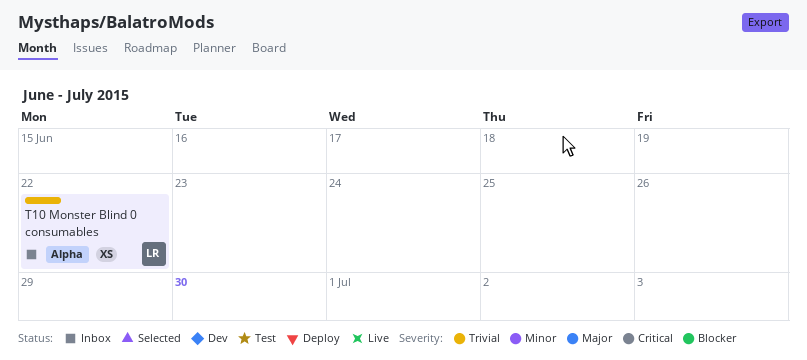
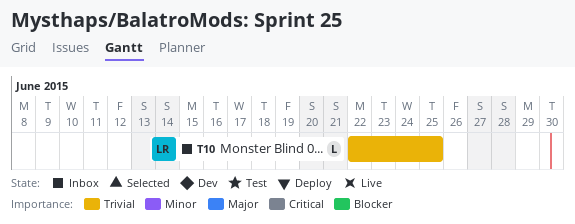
T10, estimate: XS -> L
T10, due: Jun 22 -> Jun 25

